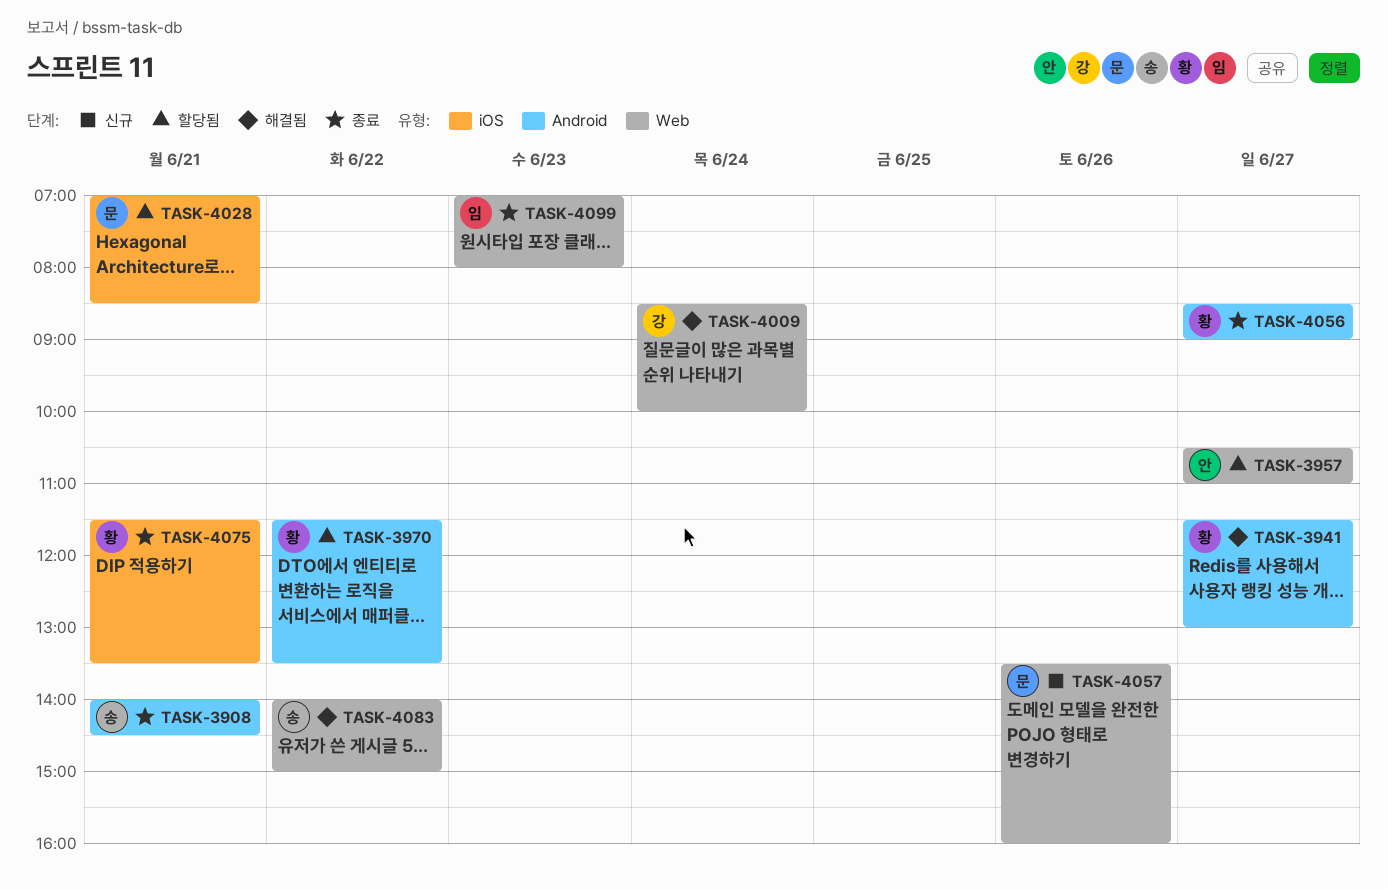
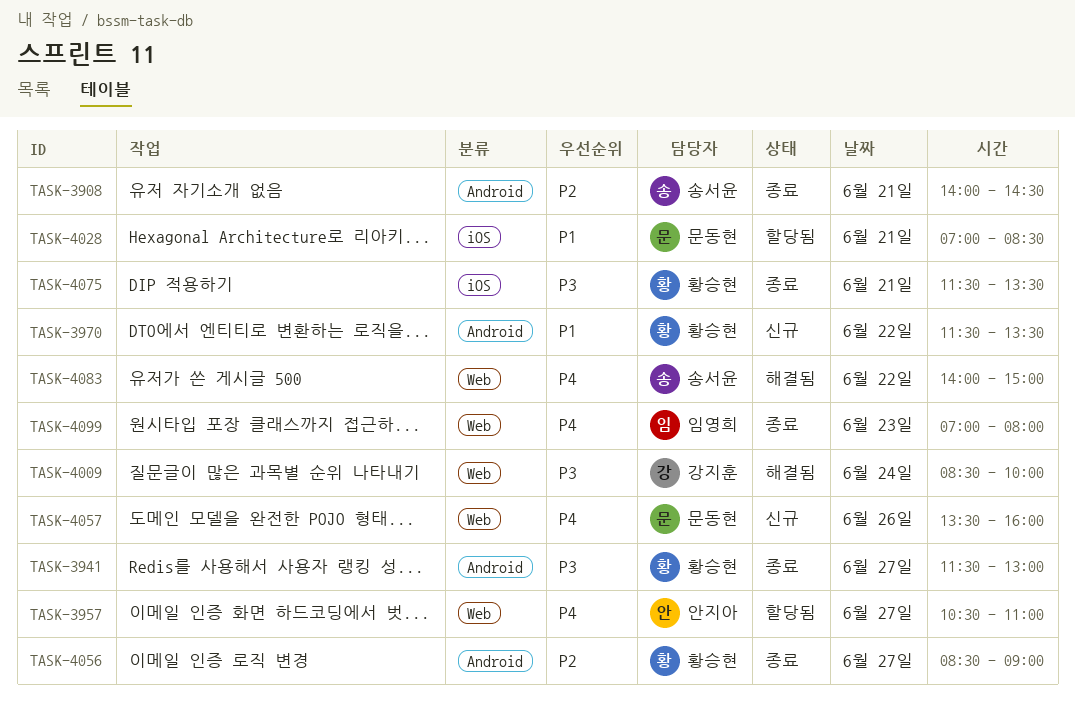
TASK-3941, status: 해결됨 -> 종료
TASK-3970, status: 할당됨 -> 신규

